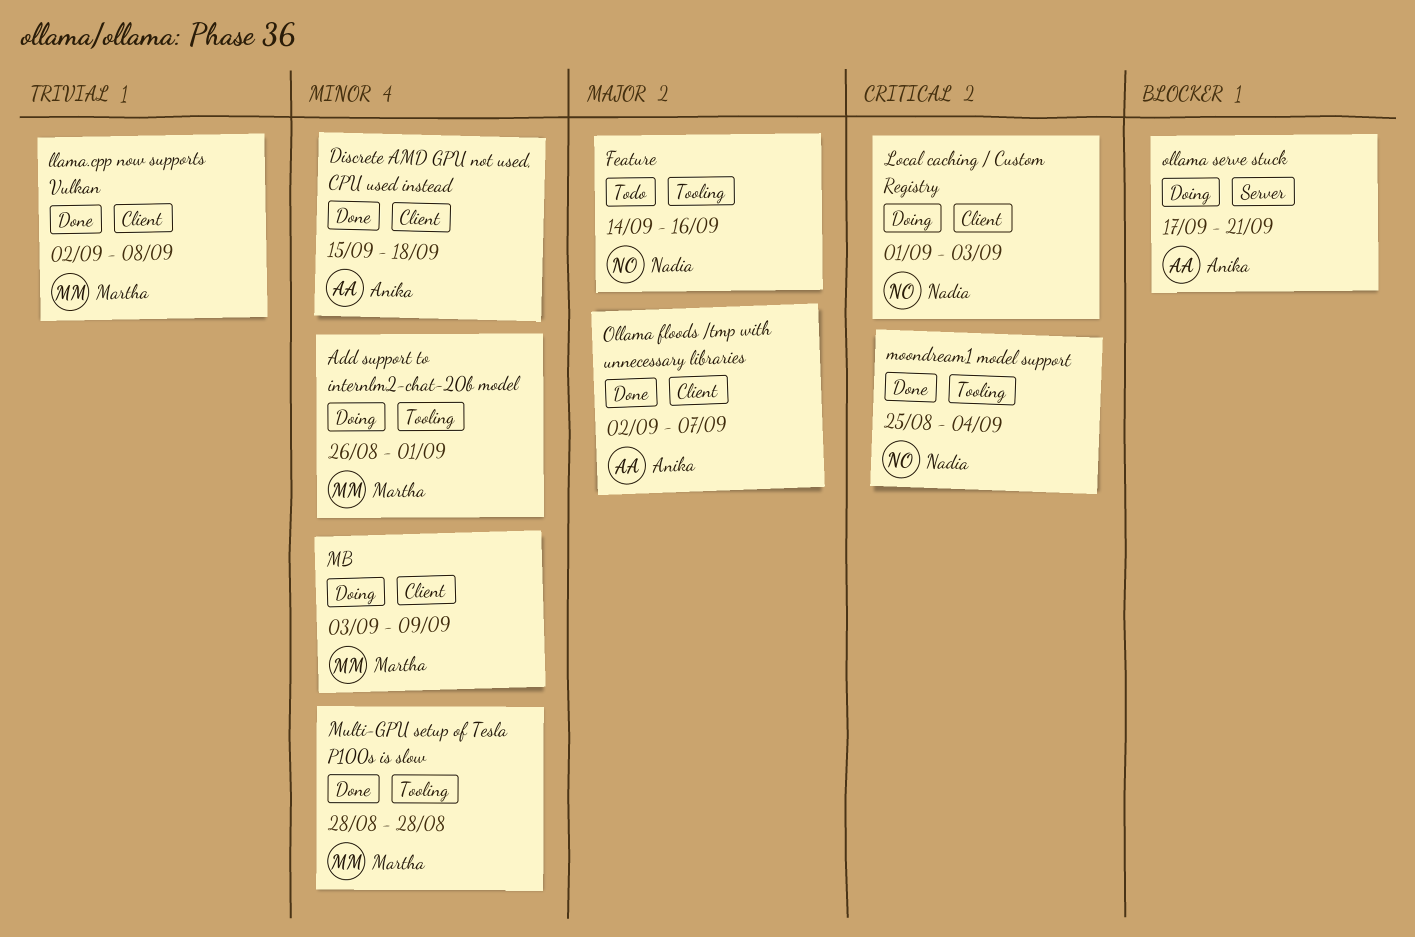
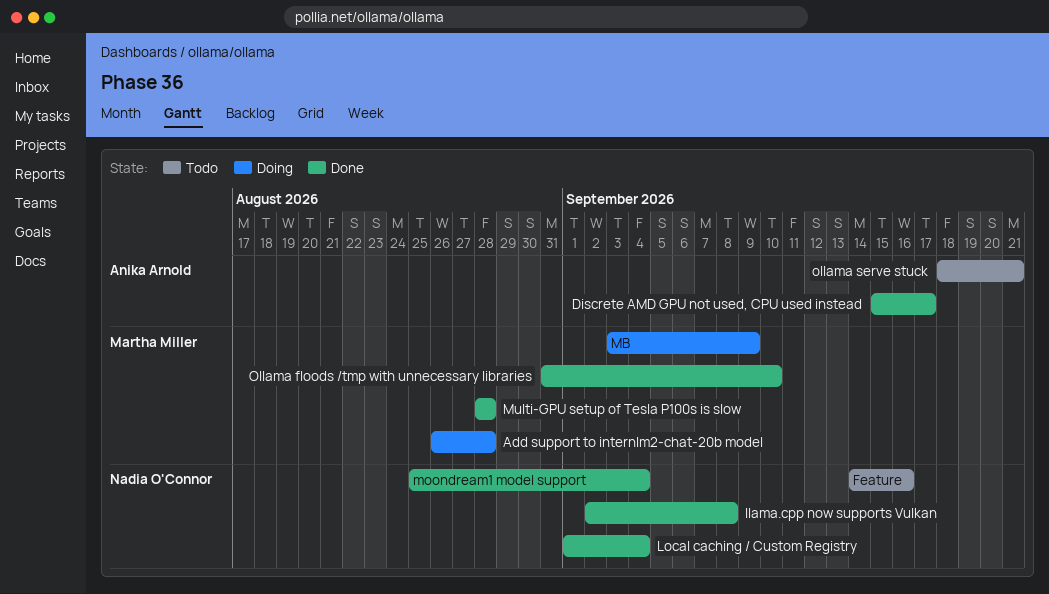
Add support to internlm2-chat-20b model, due: Sep 1 -> Aug 28
Discrete AMD GPU not used, CPU used instead, due: Sep 18 -> Sep 17
llama.cpp now supports Vulkan, owner: Martha Miller -> Nadia O'Connor
Local caching / Custom Registry, status: Doing -> Done
Local caching / Custom Registry, due: Sep 3 -> Sep 4
Ollama floods /tmp with unnecessary libraries, owner: Anika Arnold -> Martha Miller
Ollama floods /tmp with unnecessary libraries, start: Sep 2 -> Aug 31
Ollama floods /tmp with unnecessary libraries, due: Sep 7 -> Sep 10
ollama serve stuck, status: Doing -> Todo
ollama serve stuck, start: Sep 17 -> Sep 18

